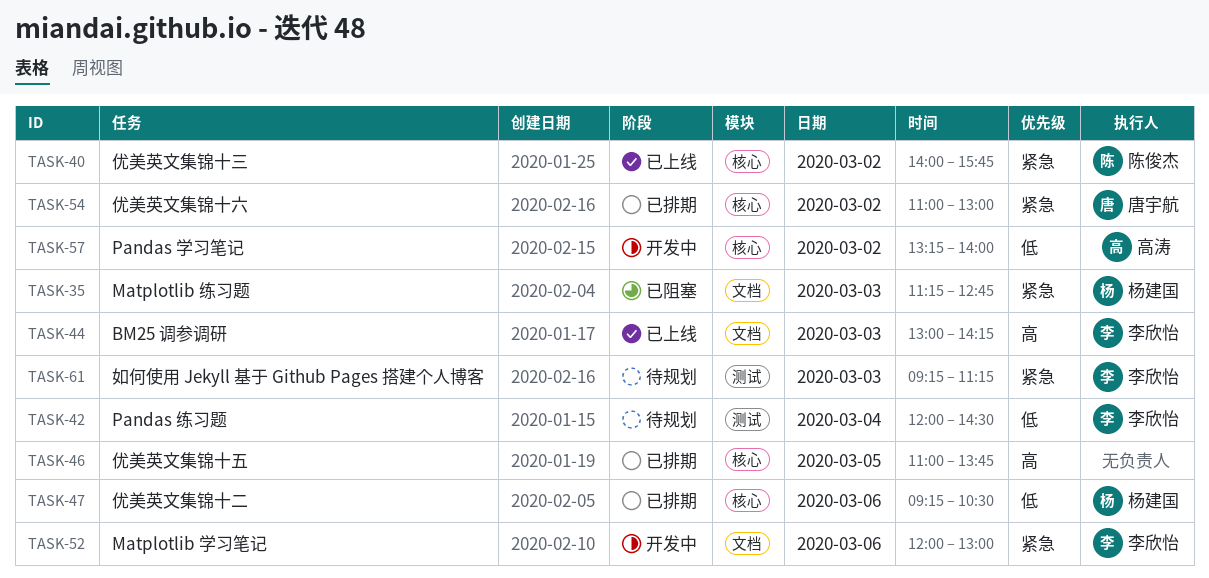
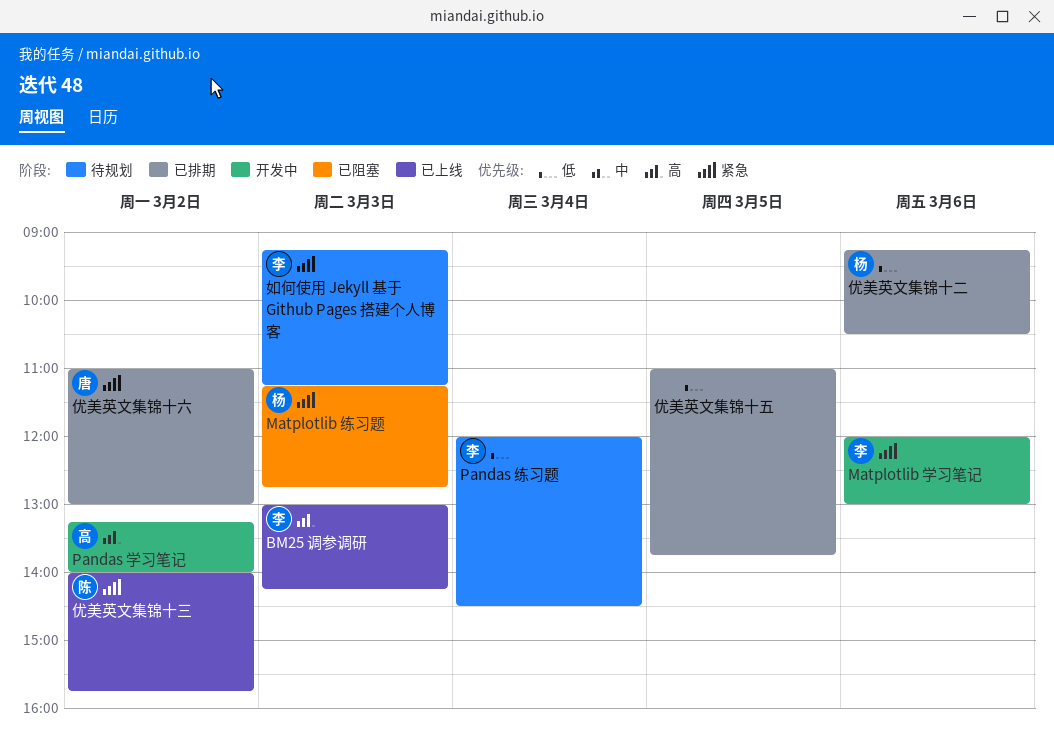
Pandas 学习笔记, priority: 低 -> 高
优美英文集锦十五, priority: 高 -> 低

